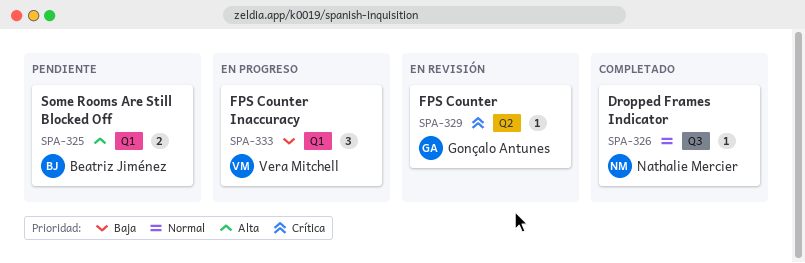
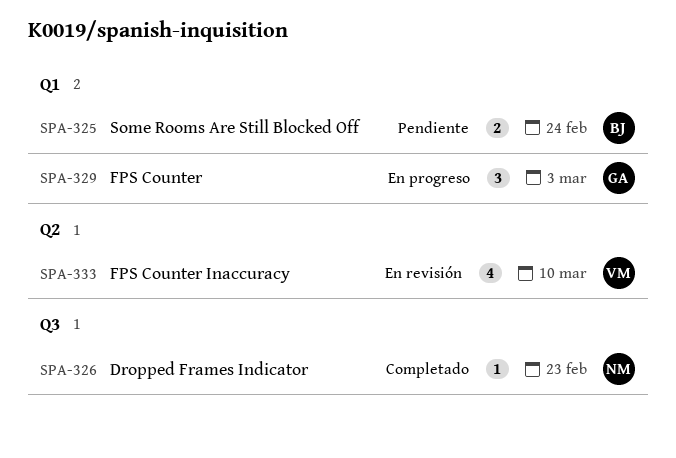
SPA-329, status: En revisión -> En progreso
SPA-329, label: Q2 -> Q1
SPA-329, estimate: 1 -> 3
SPA-333, status: En progreso -> En revisión
SPA-333, label: Q1 -> Q2
SPA-333, estimate: 3 -> 4

